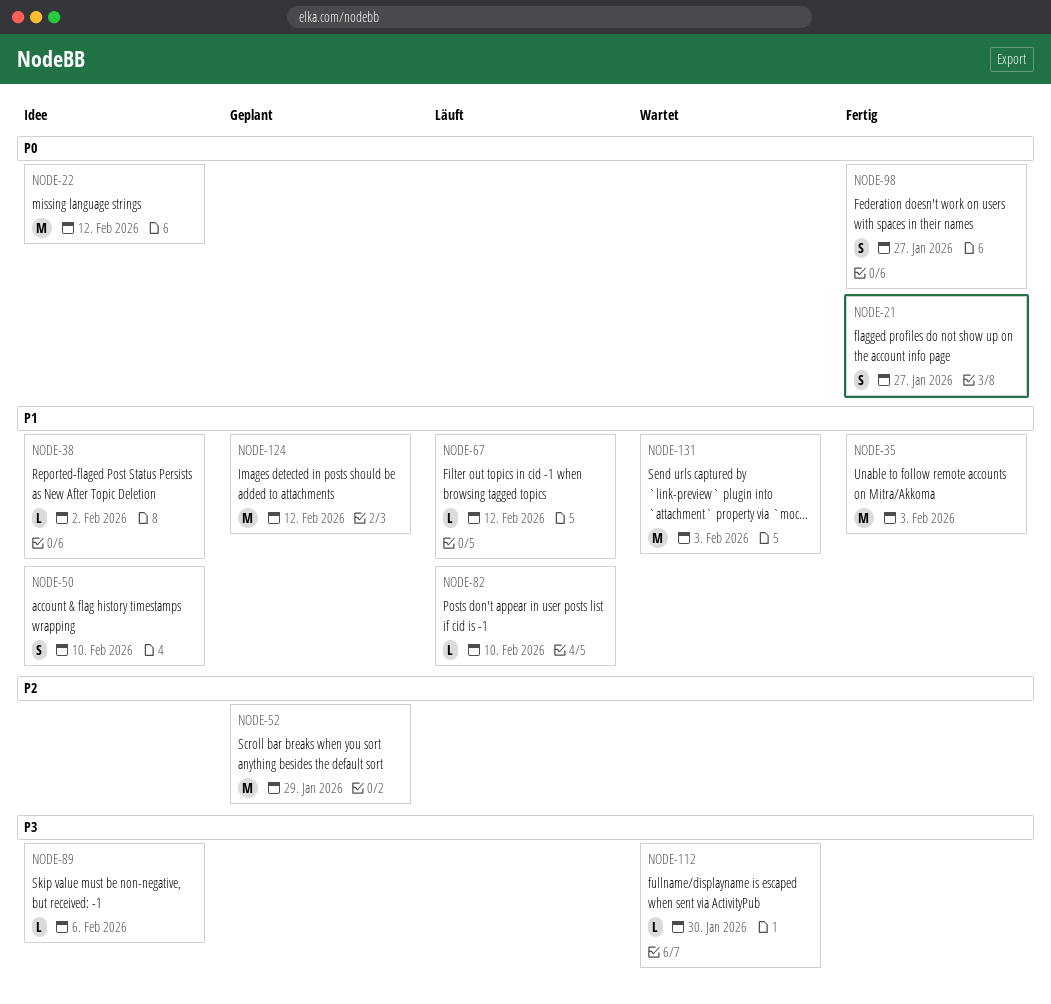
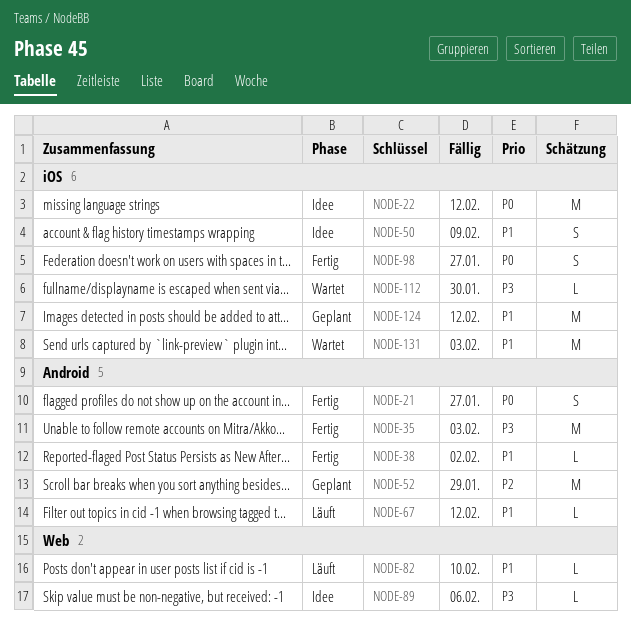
NODE-35, priority: P1 -> P3
NODE-38, status: Idee -> Fertig
NODE-50, due: Feb 10 -> Feb 9

